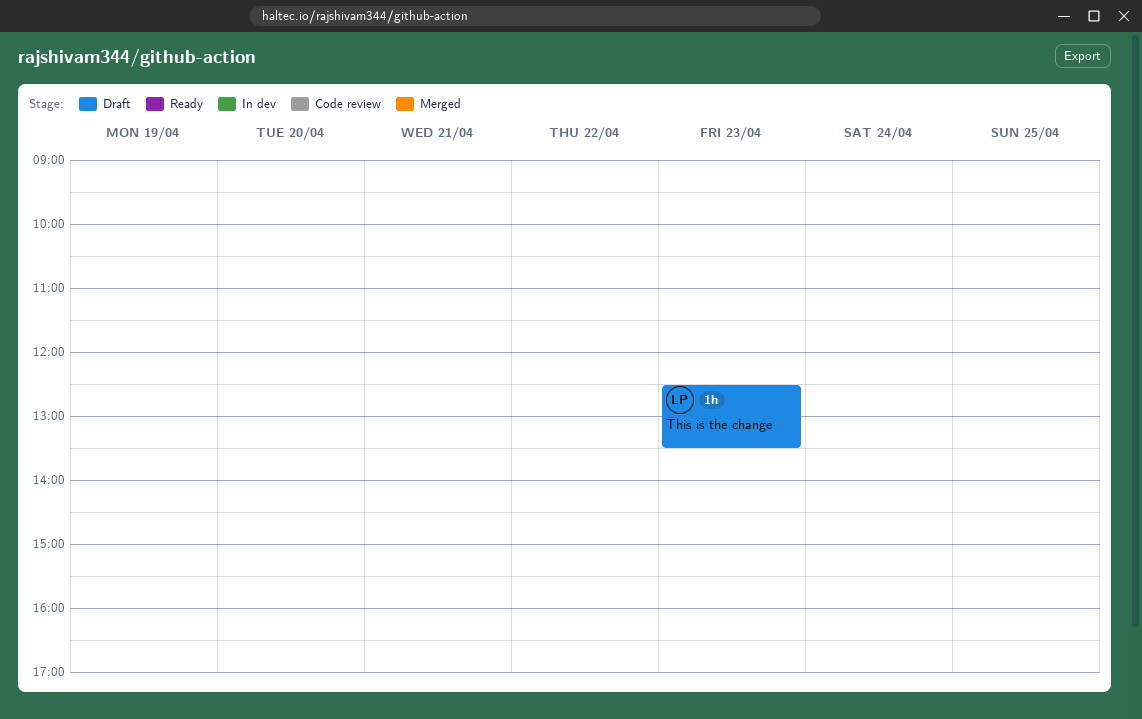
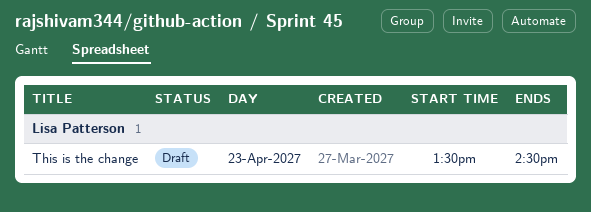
This is the change, begins: 12:30 -> 13:30
This is the change, ends: 13:30 -> 14:30

